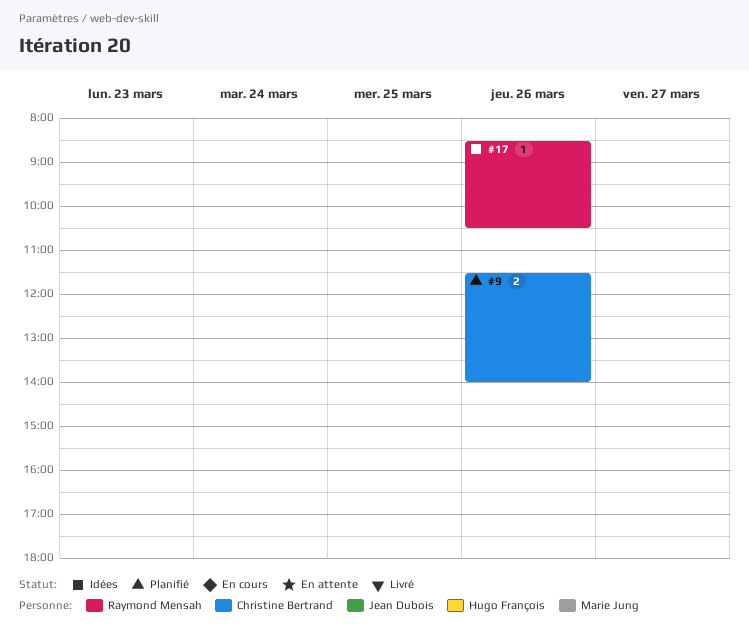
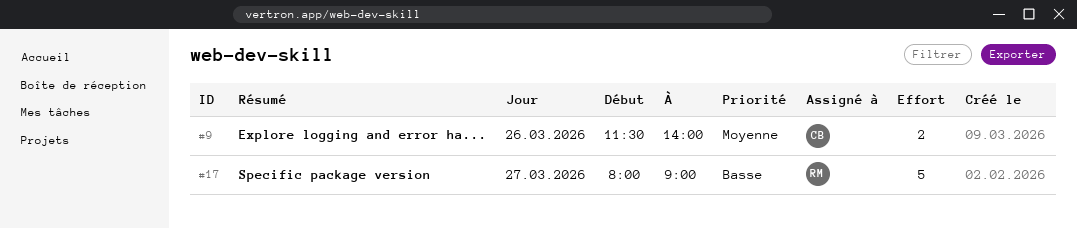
#17, estimate: 1 -> 5
#17, day: Mar 26 -> Mar 27
#17, begins: 08:30 -> 08:00
#17, ends: 10:30 -> 09:00

